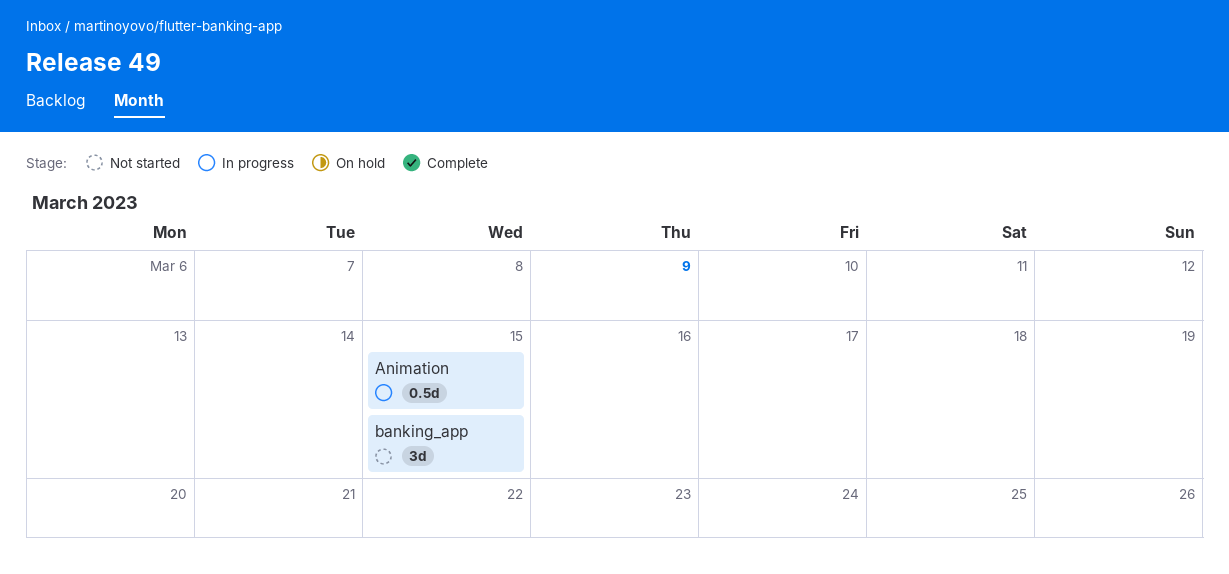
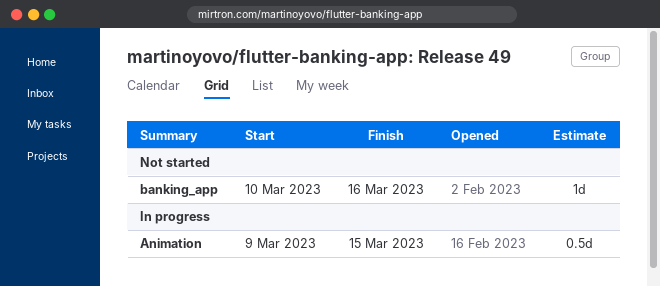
banking_app, estimate: 3d -> 1d
banking_app, due: Mar 15 -> Mar 16

